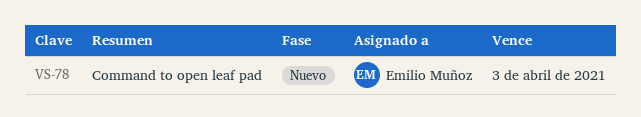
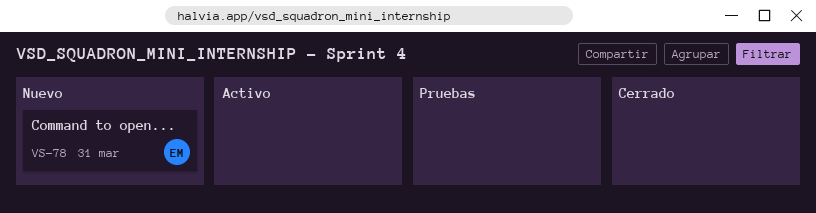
VS-78, due: Apr 3 -> Mar 31

